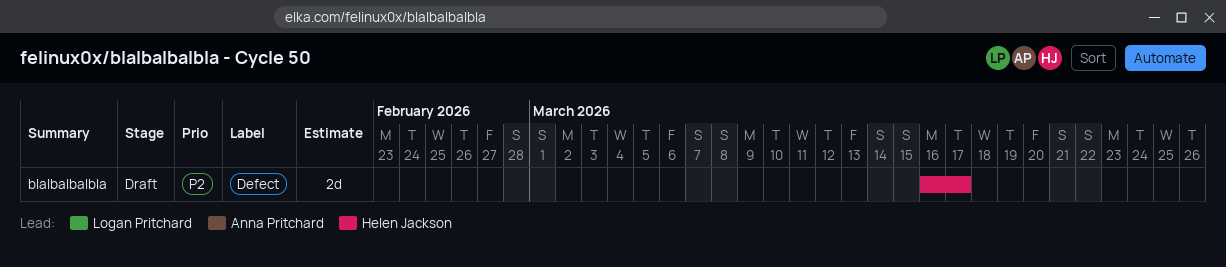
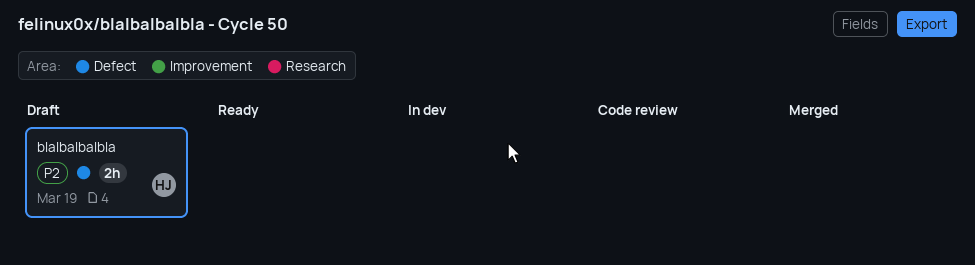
blalbalbalbla, estimate: 2d -> 2h
blalbalbalbla, due: Mar 17 -> Mar 19

